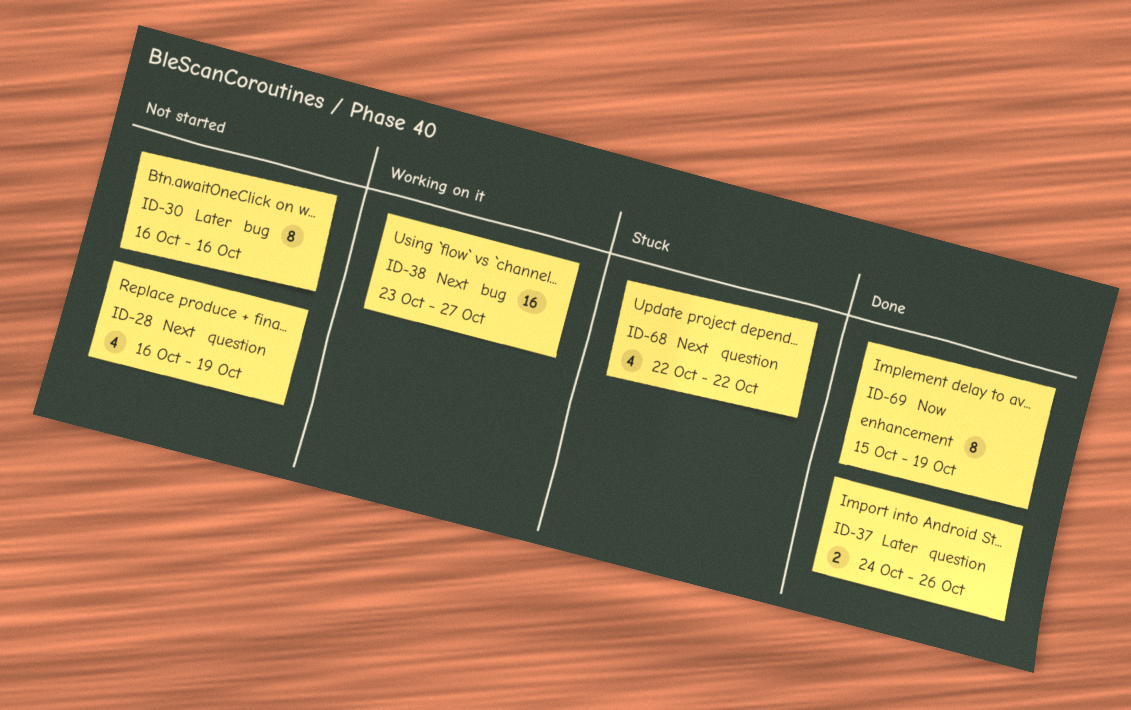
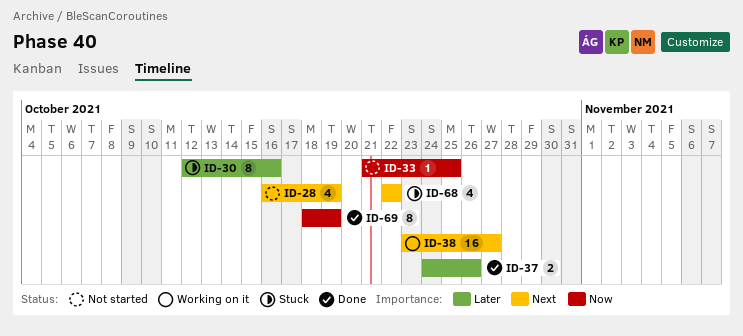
ID-30, status: Not started -> Stuck
ID-30, start: Oct 16 -> Oct 12
ID-33: none -> present
ID-69, start: Oct 15 -> Oct 18

